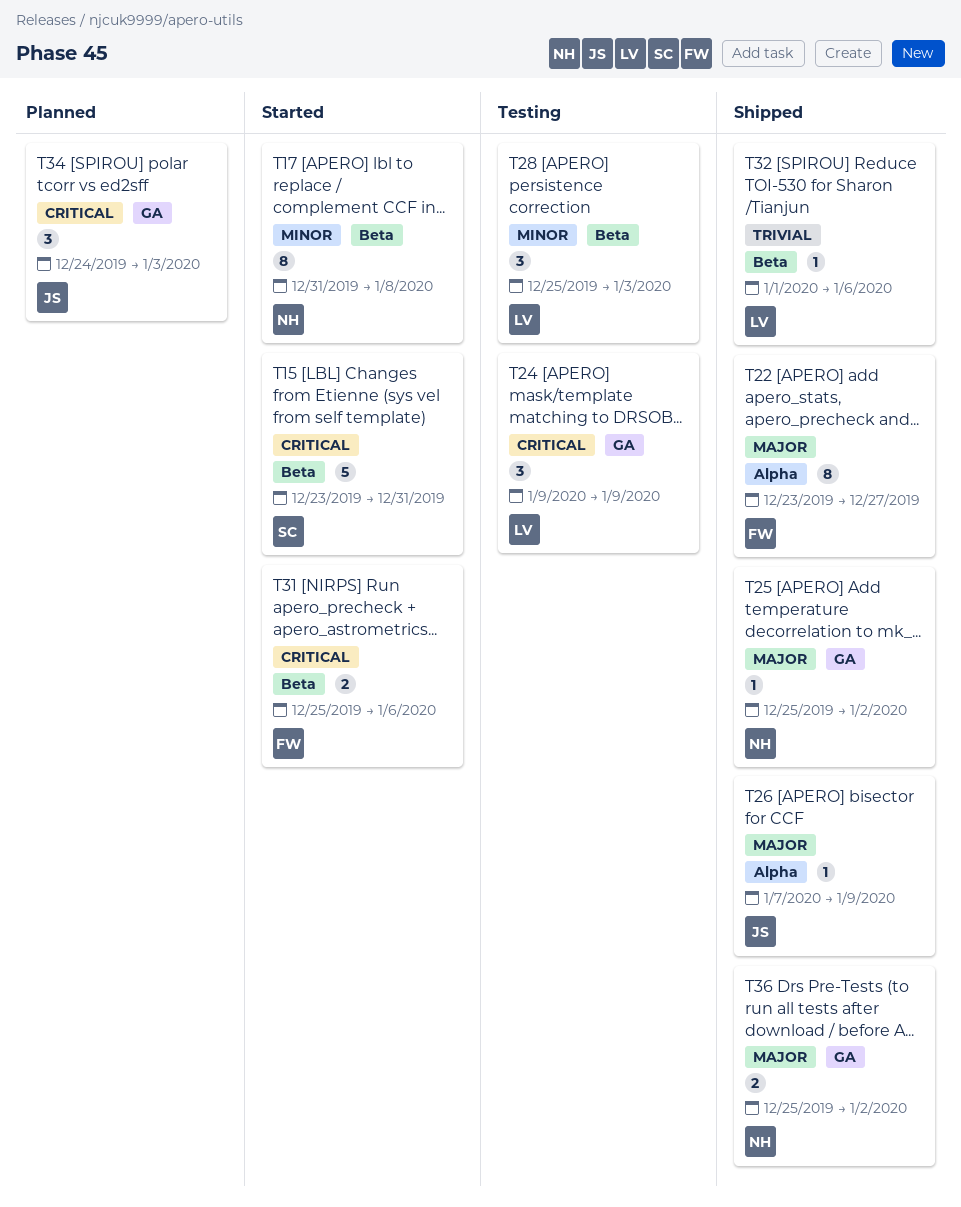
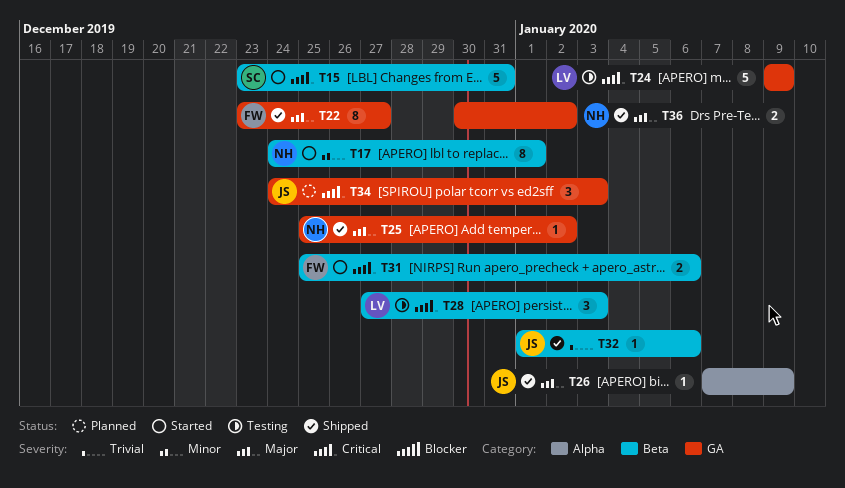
T17, start: Dec 31 -> Dec 24
T17, due: Jan 8 -> Jan 1
T22, label: Alpha -> GA
T24, estimate: 3 -> 5
T28, priority: Minor -> Critical
T28, start: Dec 25 -> Dec 27
T32, owner: LV -> JS
T36, start: Dec 25 -> Dec 30

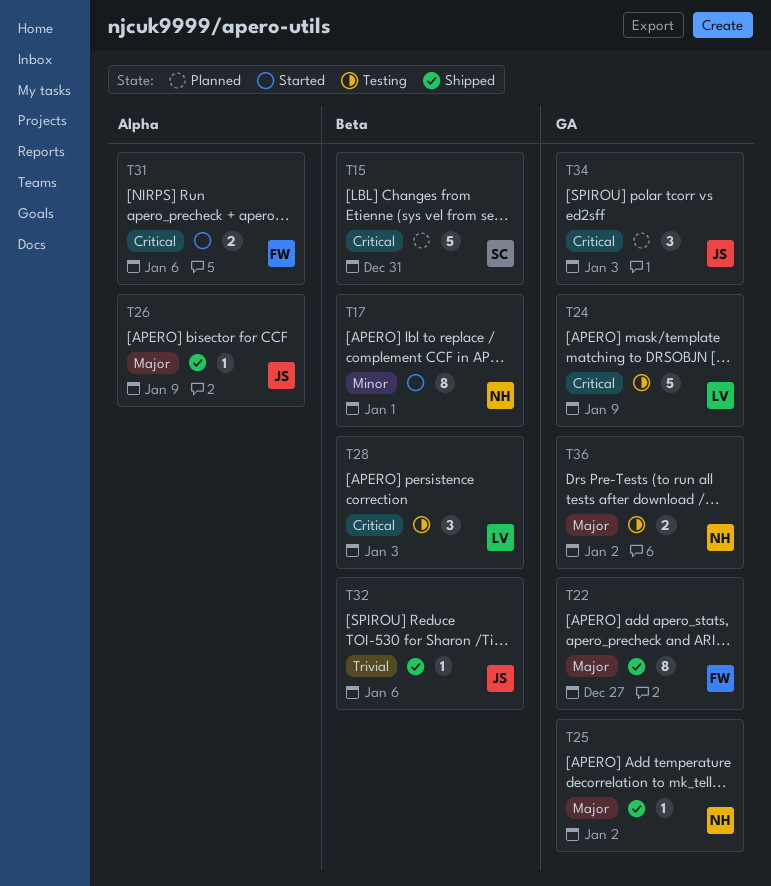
T15, status: Started -> Planned
T31, label: Beta -> Alpha
T36, status: Shipped -> Testing

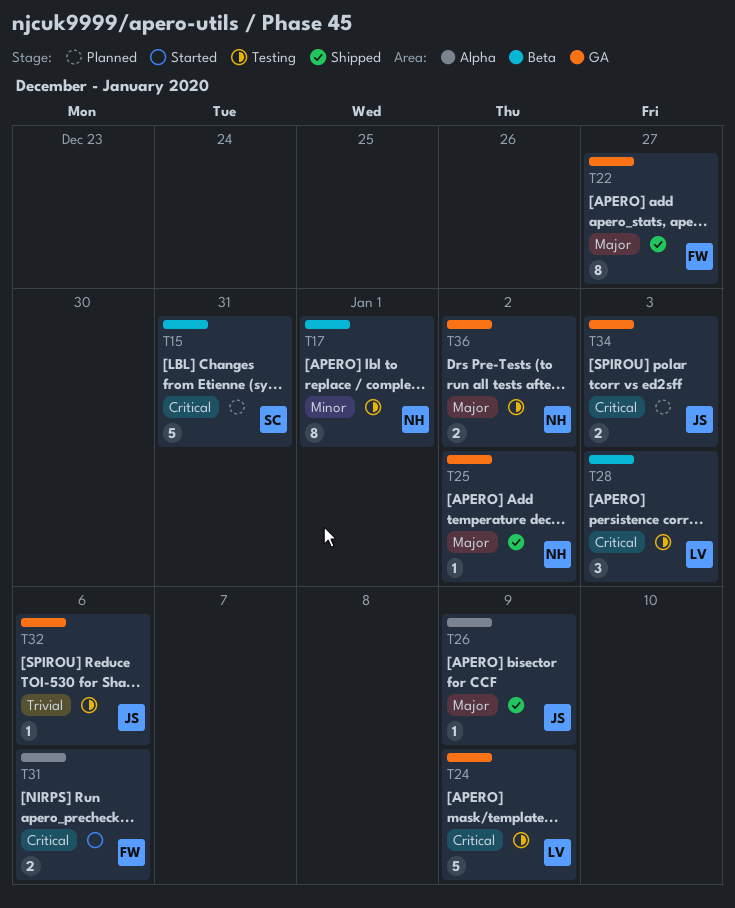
T17, status: Started -> Testing
T32, status: Shipped -> Testing
T32, label: Beta -> GA
T34, estimate: 3 -> 2

